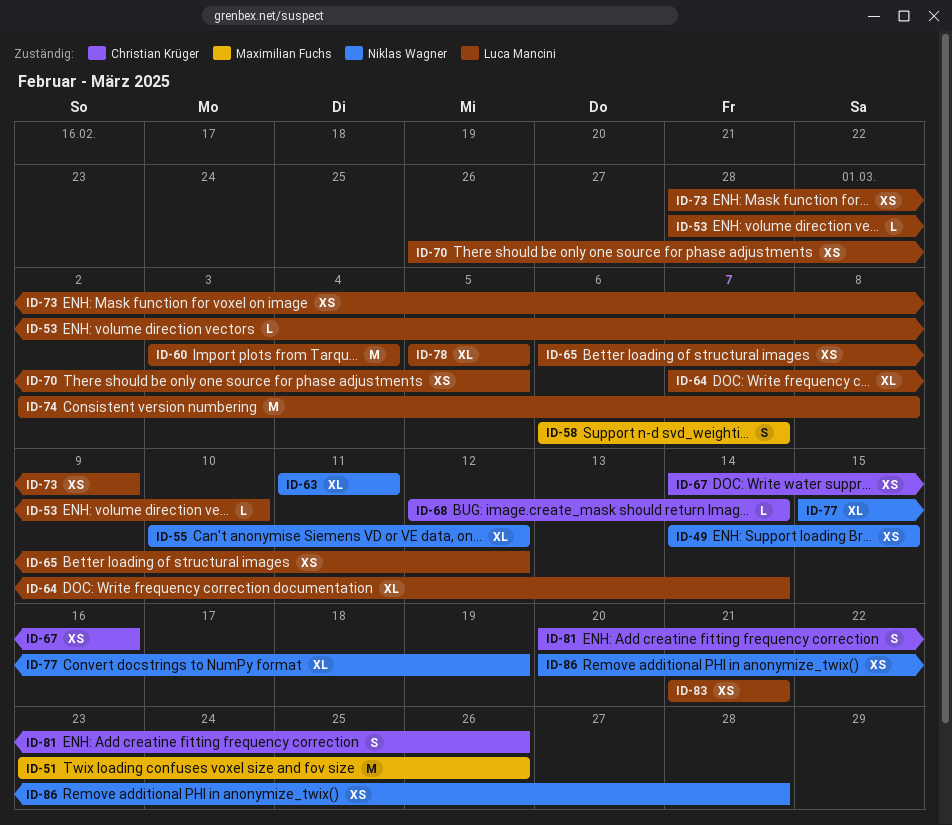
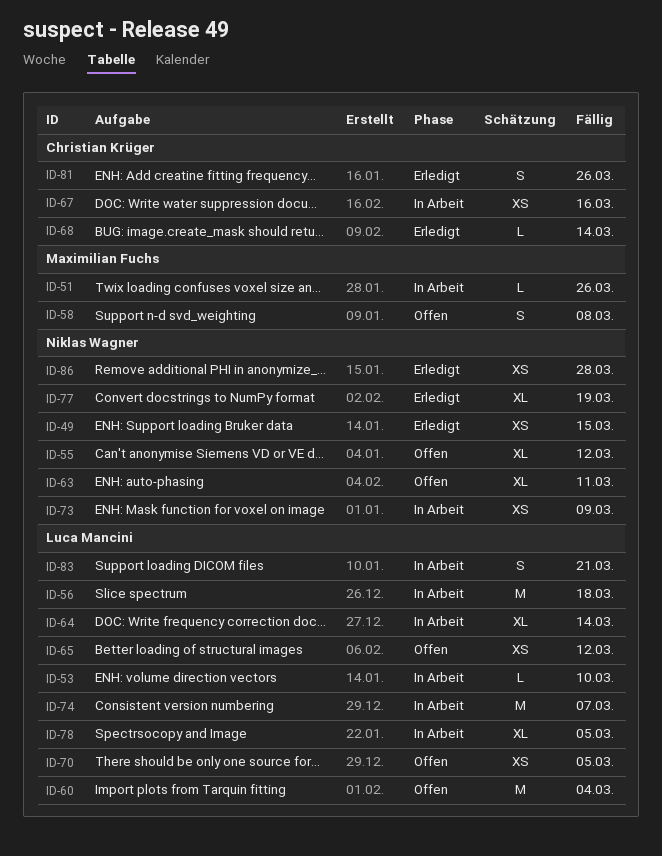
ID-51, estimate: M -> L
ID-56: none -> present
ID-58, due: Mar 7 -> Mar 8
ID-73, owner: Luca Mancini -> Niklas Wagner
ID-74, due: Mar 8 -> Mar 7
ID-83, estimate: XS -> S

